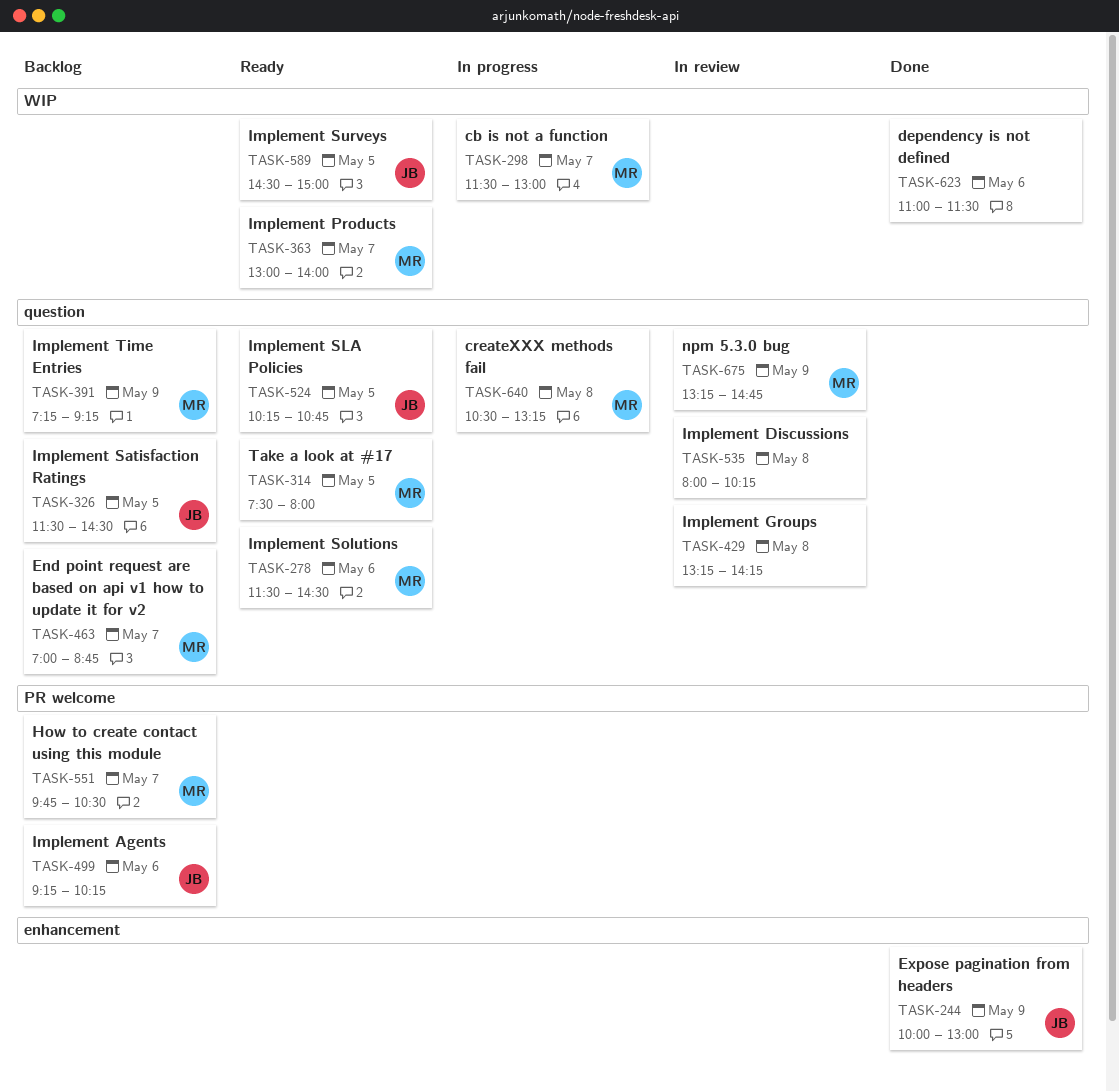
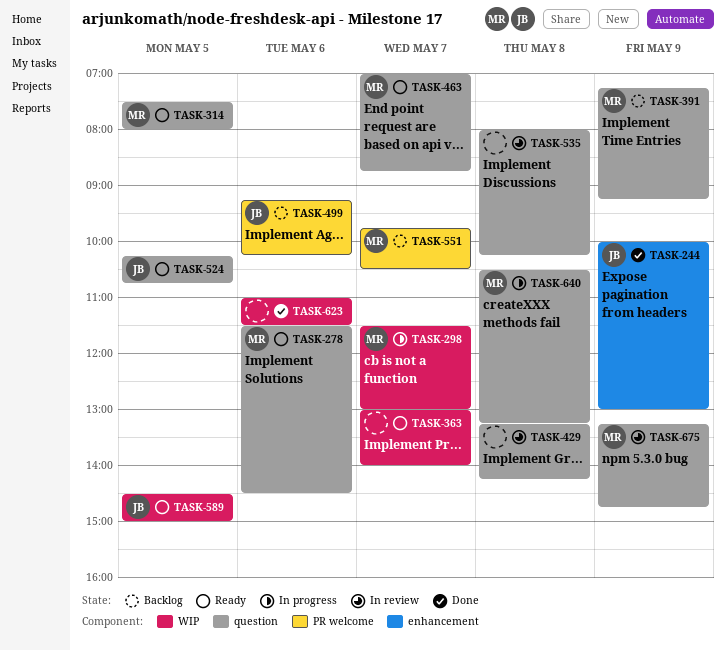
TASK-326: present -> none
TASK-363, owner: MR -> none
TASK-463, status: Backlog -> Ready

